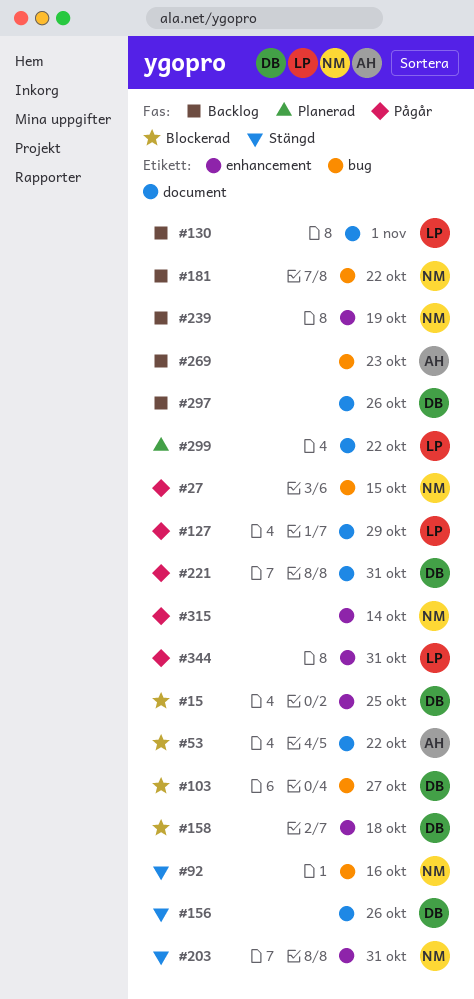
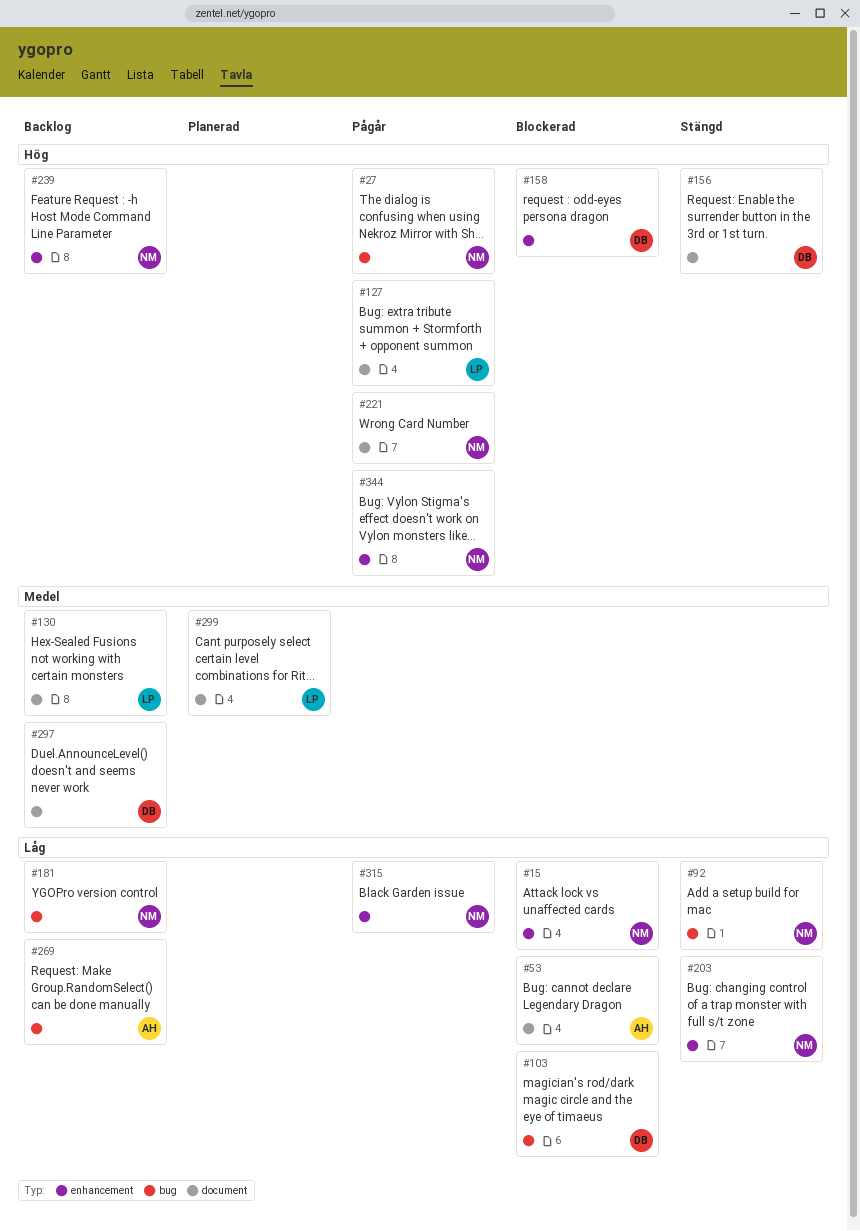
#15, owner: DB -> NM
#221, owner: DB -> NM
#344, owner: LP -> NM

